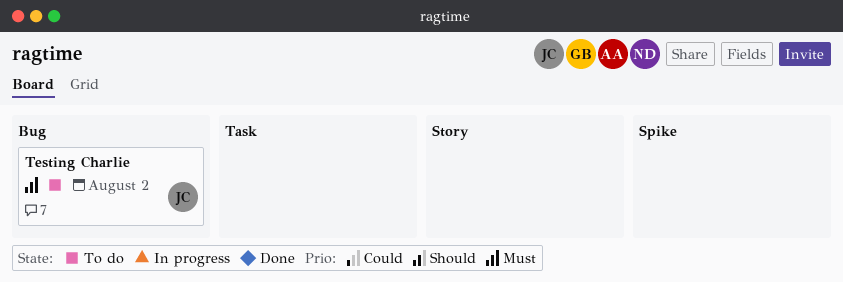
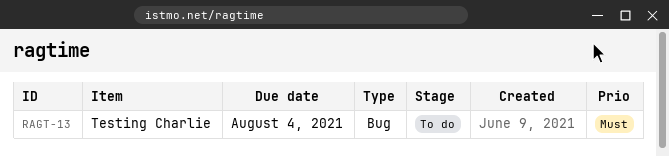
Testing Charlie, due: Aug 2 -> Aug 4

